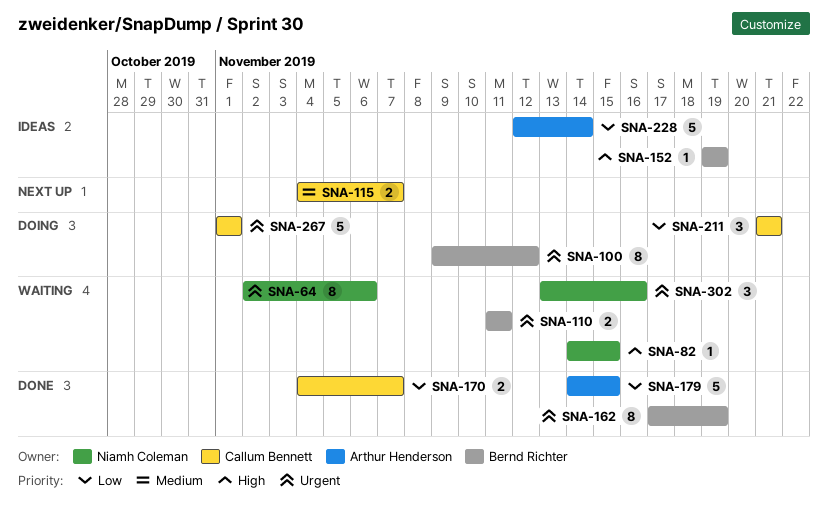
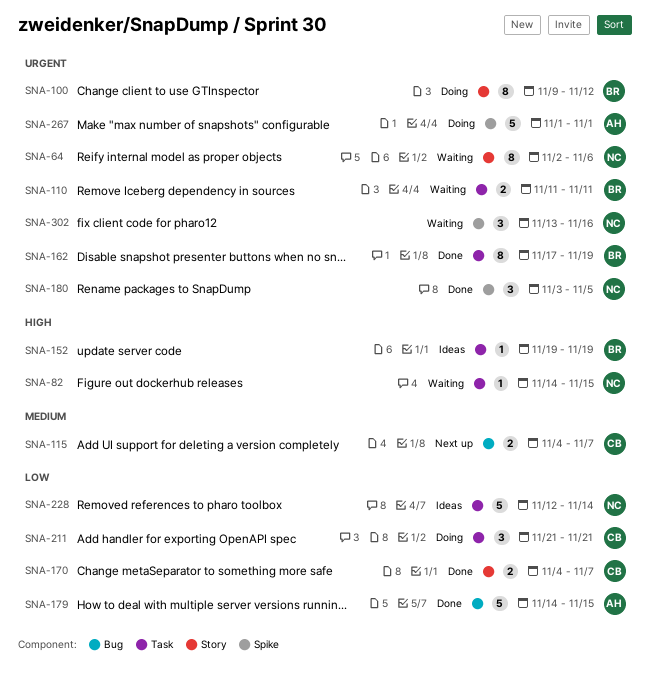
SNA-180: none -> present
SNA-228, owner: Arthur Henderson -> Niamh Coleman
SNA-267, owner: Callum Bennett -> Arthur Henderson

